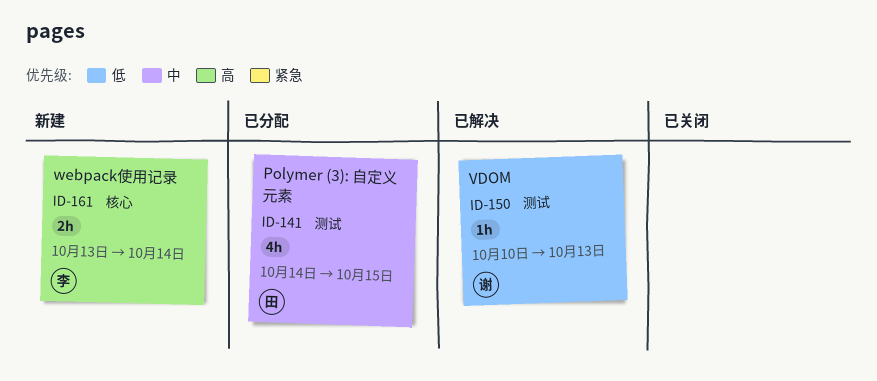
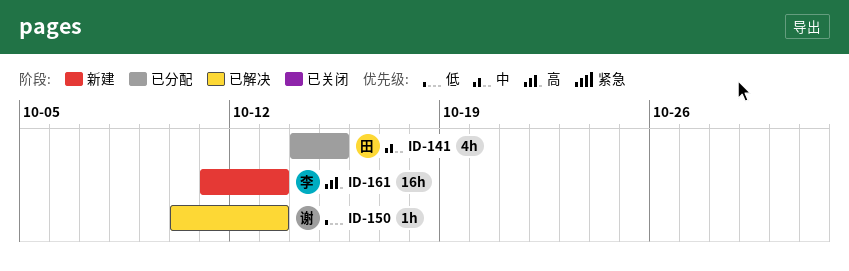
ID-161, estimate: 2h -> 16h
ID-161, start: Oct 13 -> Oct 11
ID-161, due: Oct 14 -> Oct 13

